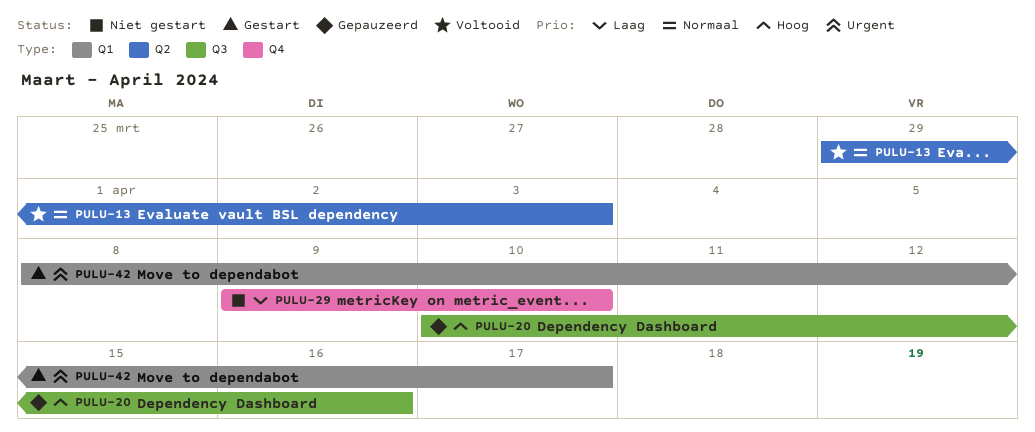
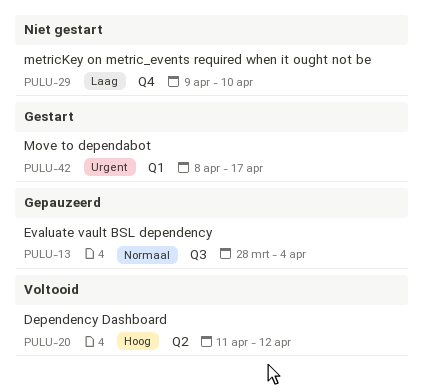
PULU-13, status: Voltooid -> Gepauzeerd
PULU-13, label: Q2 -> Q3
PULU-13, start: Mar 29 -> Mar 28
PULU-13, due: Apr 3 -> Apr 4
PULU-20, status: Gepauzeerd -> Voltooid
PULU-20, label: Q3 -> Q2
PULU-20, start: Apr 10 -> Apr 11
PULU-20, due: Apr 16 -> Apr 12

